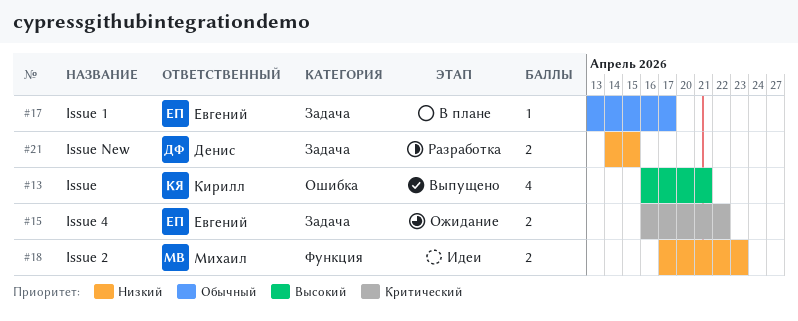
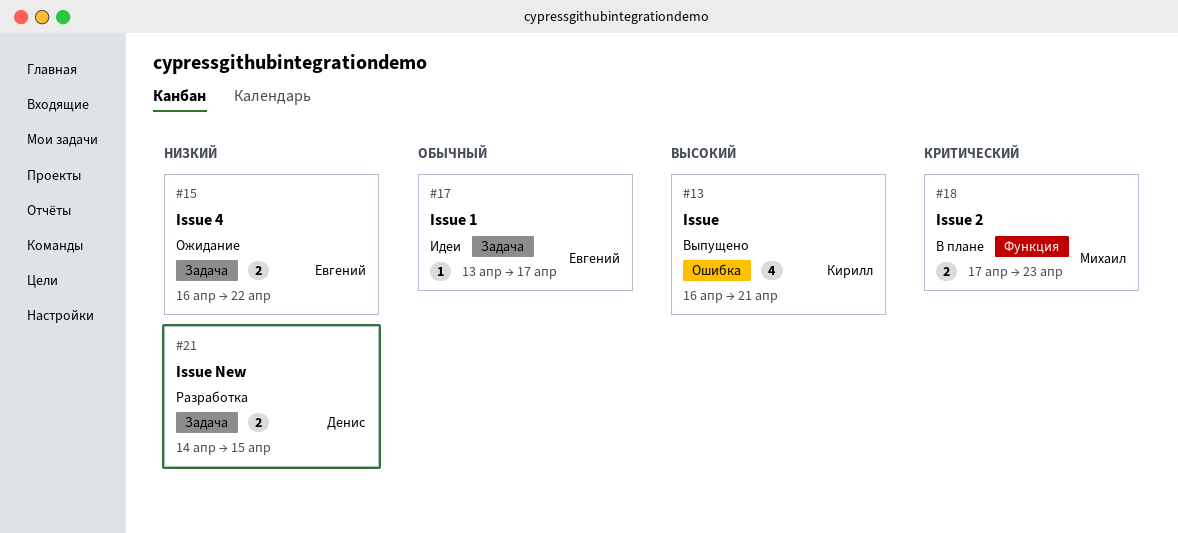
#15, priority: Критический -> Низкий
#17, status: В плане -> Идеи
#18, status: Идеи -> В плане
#18, priority: Низкий -> Критический

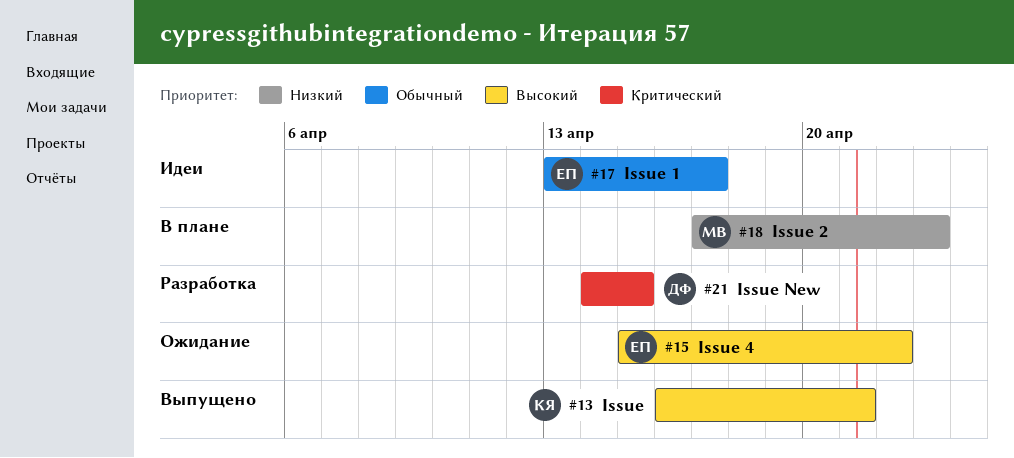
#15, priority: Низкий -> Высокий
#15, start: Apr 16 -> Apr 15
#18, priority: Критический -> Низкий
#21, priority: Низкий -> Критический

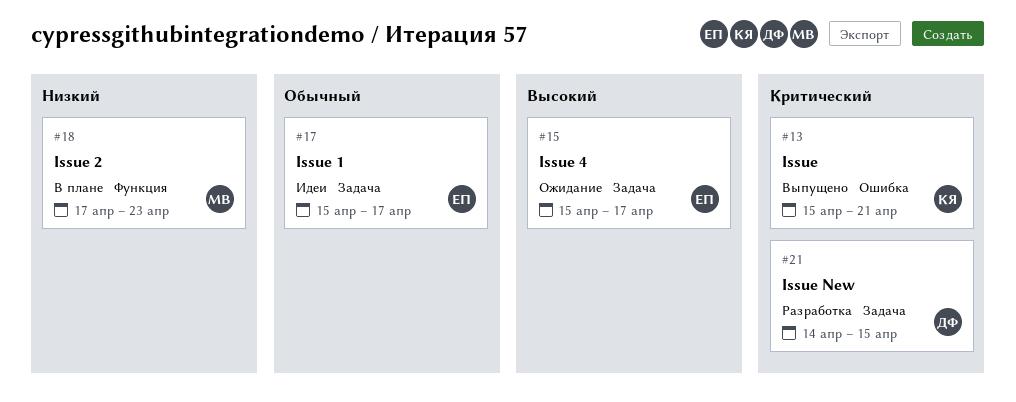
#13, priority: Высокий -> Критический
#13, start: Apr 16 -> Apr 15
#15, due: Apr 22 -> Apr 17
#17, start: Apr 13 -> Apr 15

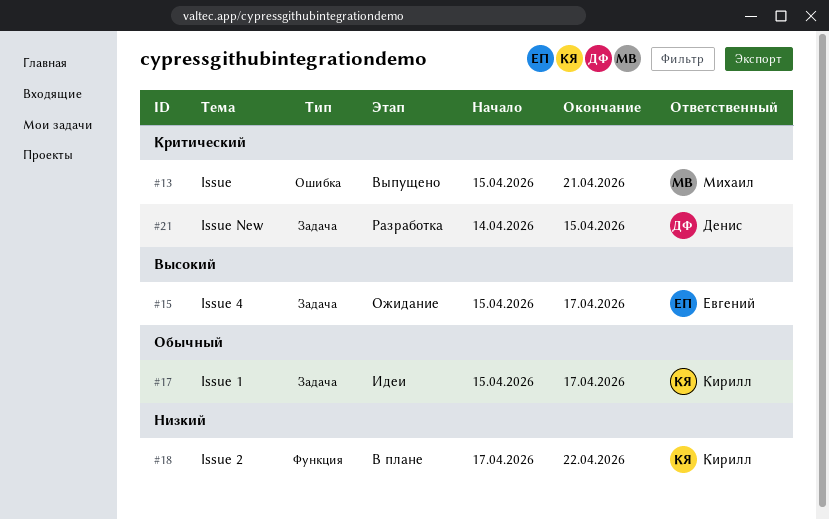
#13, owner: Кирилл -> Михаил
#17, owner: Евгений -> Кирилл
#18, owner: Михаил -> Кирилл
#18, due: Apr 23 -> Apr 22

